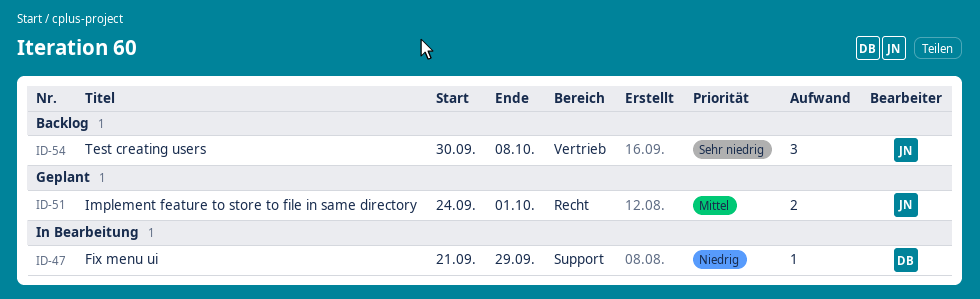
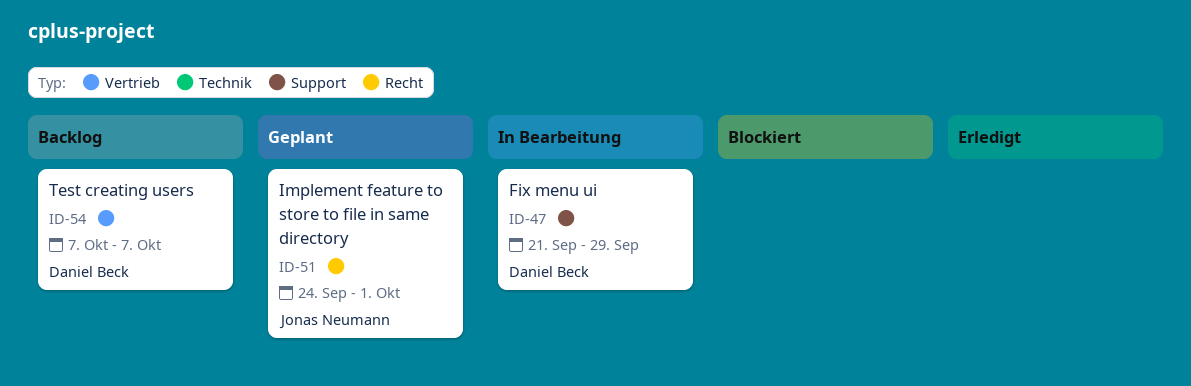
ID-54, owner: Jonas Neumann -> Daniel Beck
ID-54, start: Sep 30 -> Oct 7
ID-54, due: Oct 8 -> Oct 7

